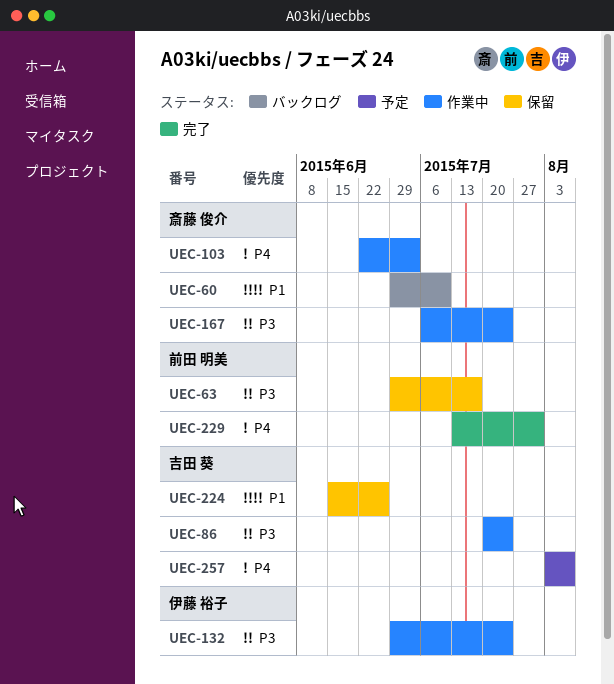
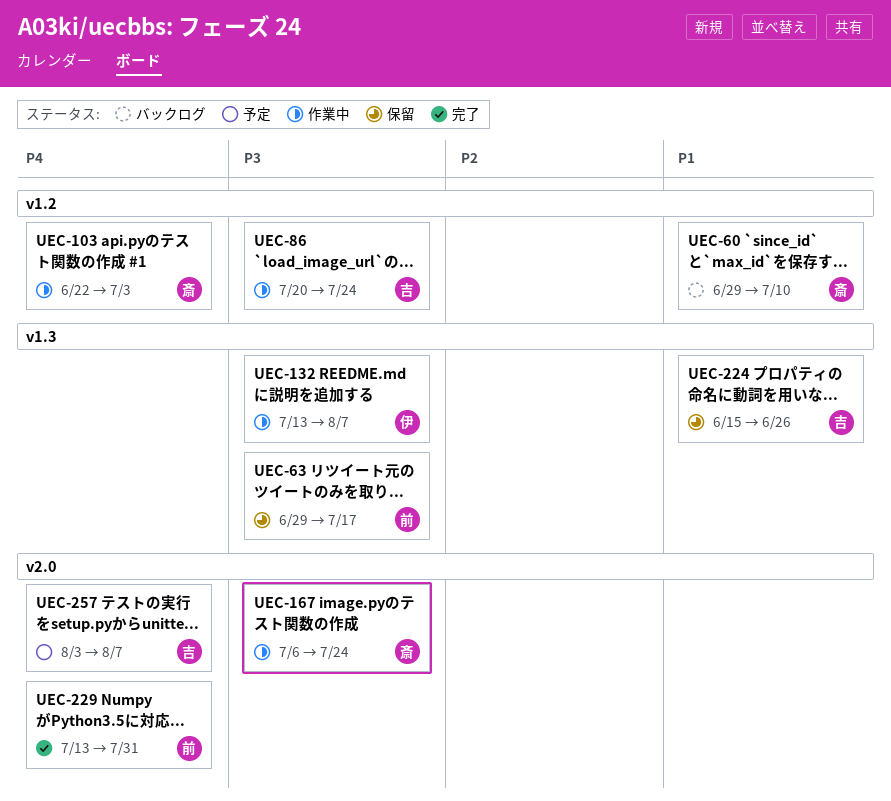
UEC-132, start: Jun 29 -> Jul 13
UEC-132, due: Jul 24 -> Aug 7

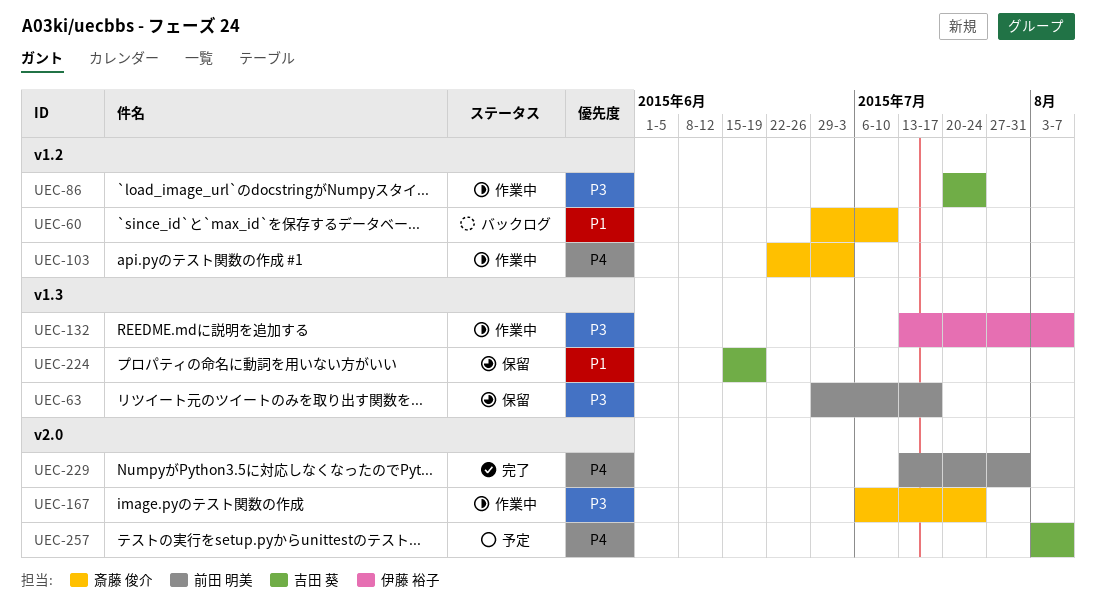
UEC-224, due: Jun 26 -> Jun 19

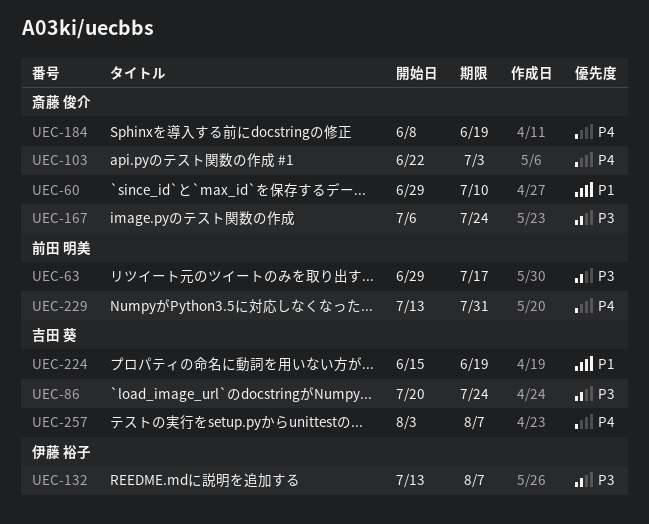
UEC-184: none -> present

